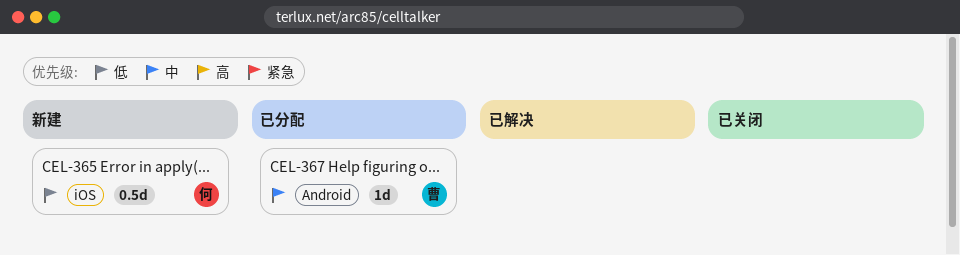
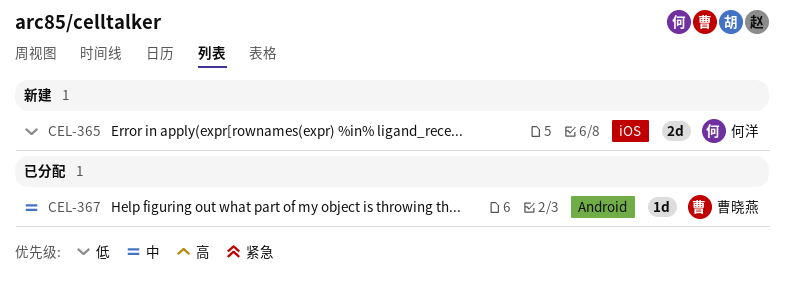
CEL-365, estimate: 0.5d -> 2d

